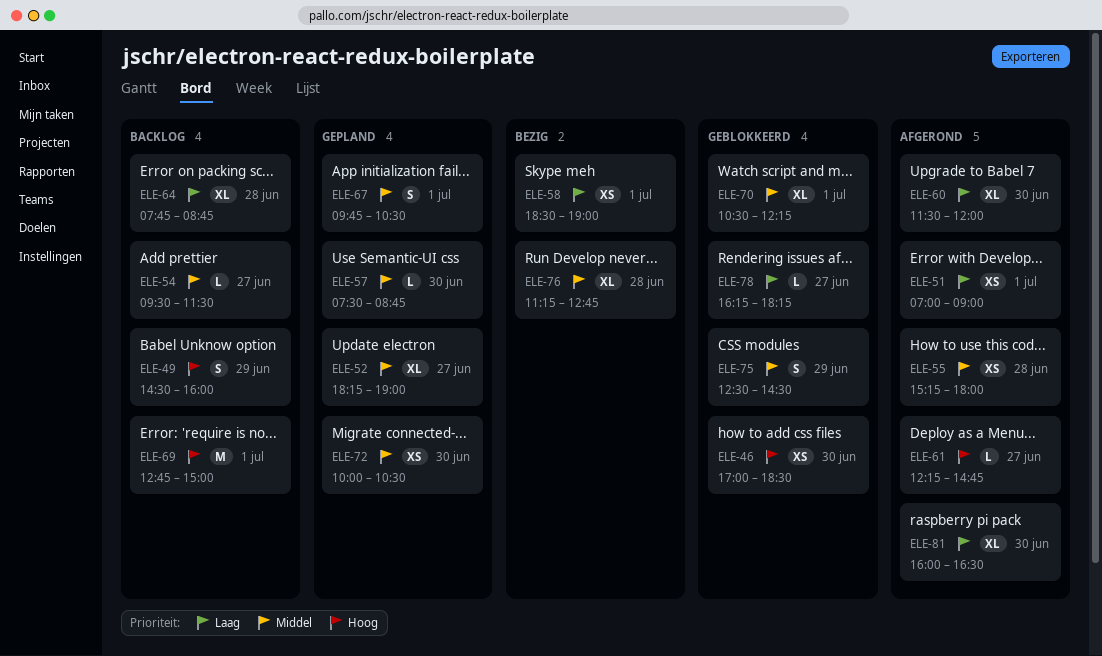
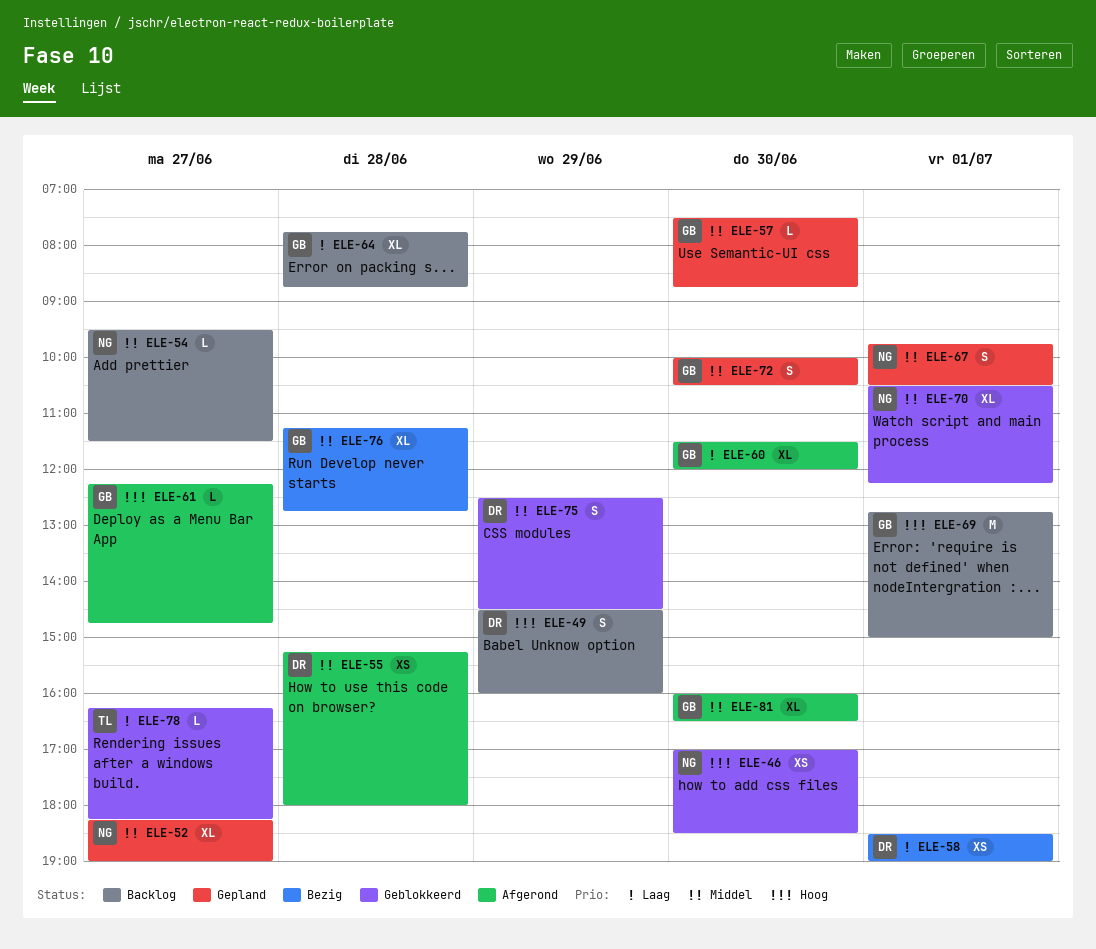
ELE-51: present -> none
ELE-72, estimate: XS -> S
ELE-81, priority: Laag -> Middel

